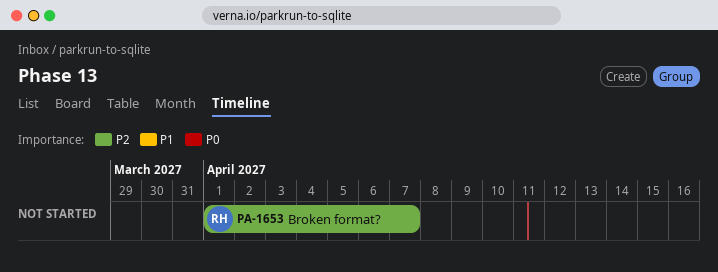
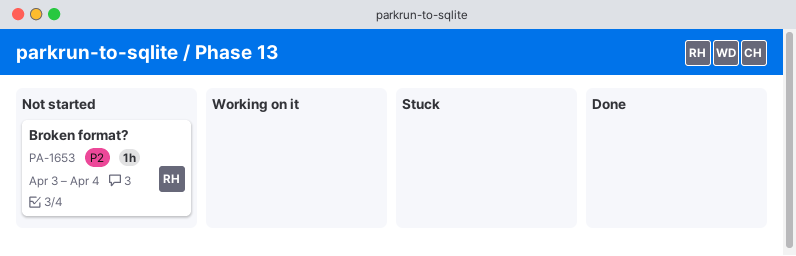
PA-1653, start: Apr 1 -> Apr 3
PA-1653, due: Apr 7 -> Apr 4

